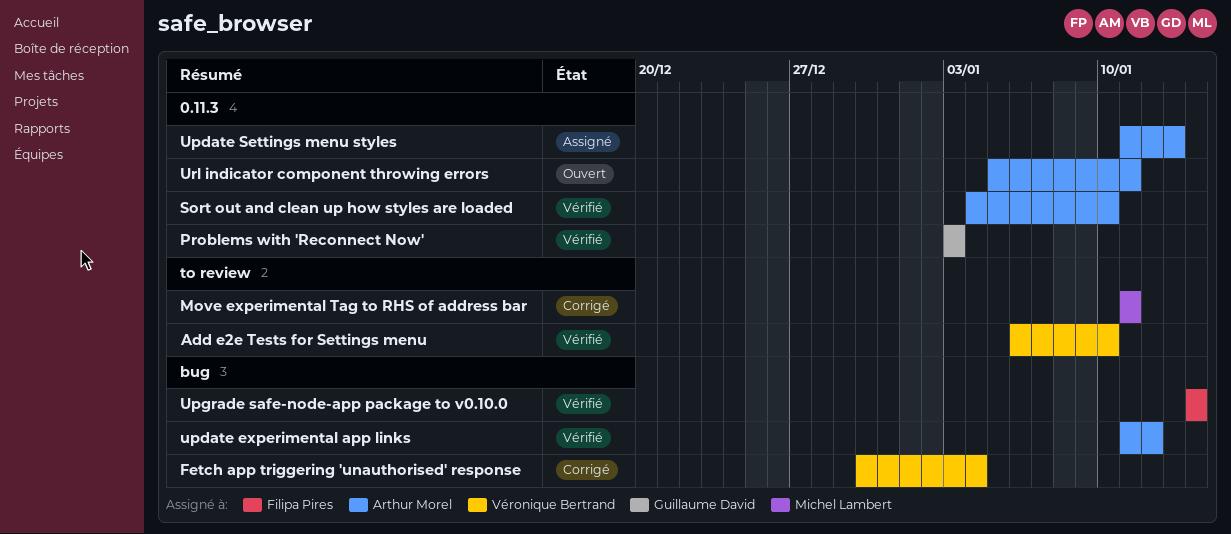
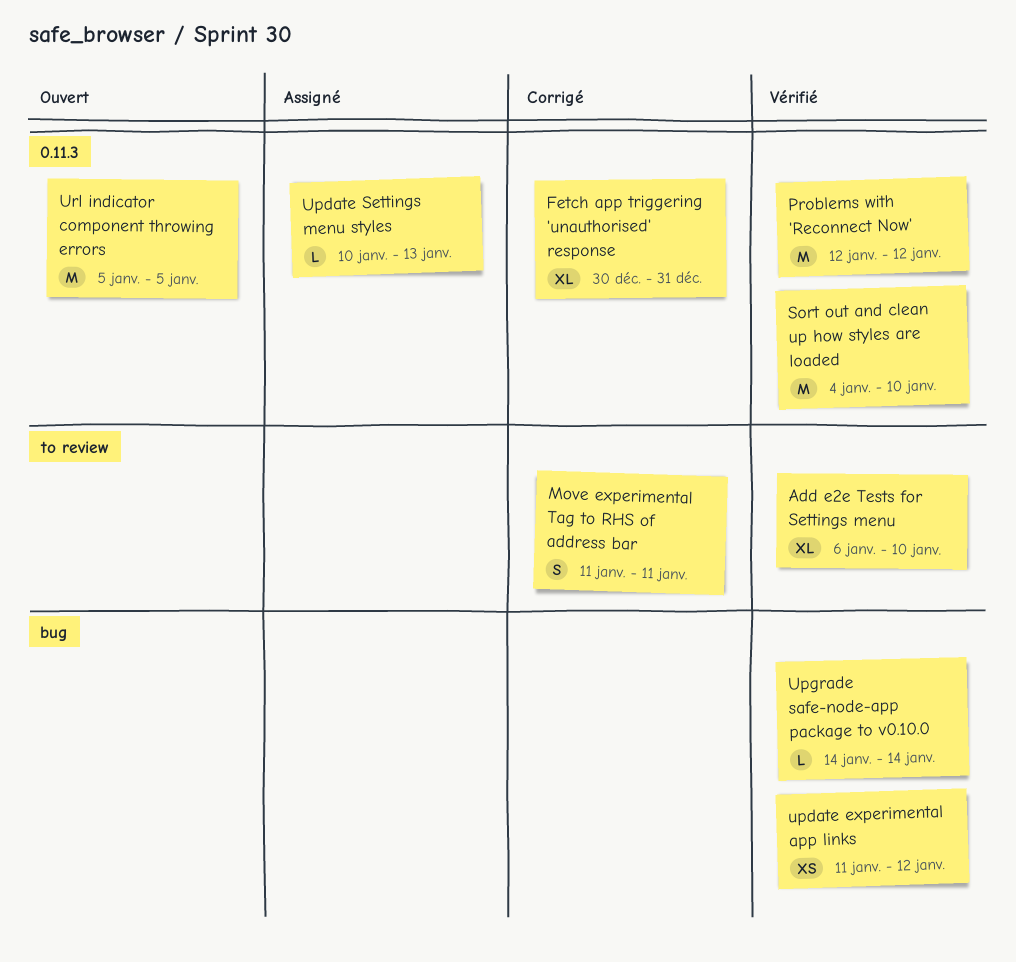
Fetch app triggering 'unauthorised' response, label: bug -> 0.11.3
Fetch app triggering 'unauthorised' response, due: Jan 4 -> Dec 31
Problems with 'Reconnect Now', start: Jan 3 -> Jan 12
Problems with 'Reconnect Now', due: Jan 3 -> Jan 12
Update Settings menu styles, start: Jan 11 -> Jan 10
Url indicator component throwing errors, due: Jan 11 -> Jan 5

